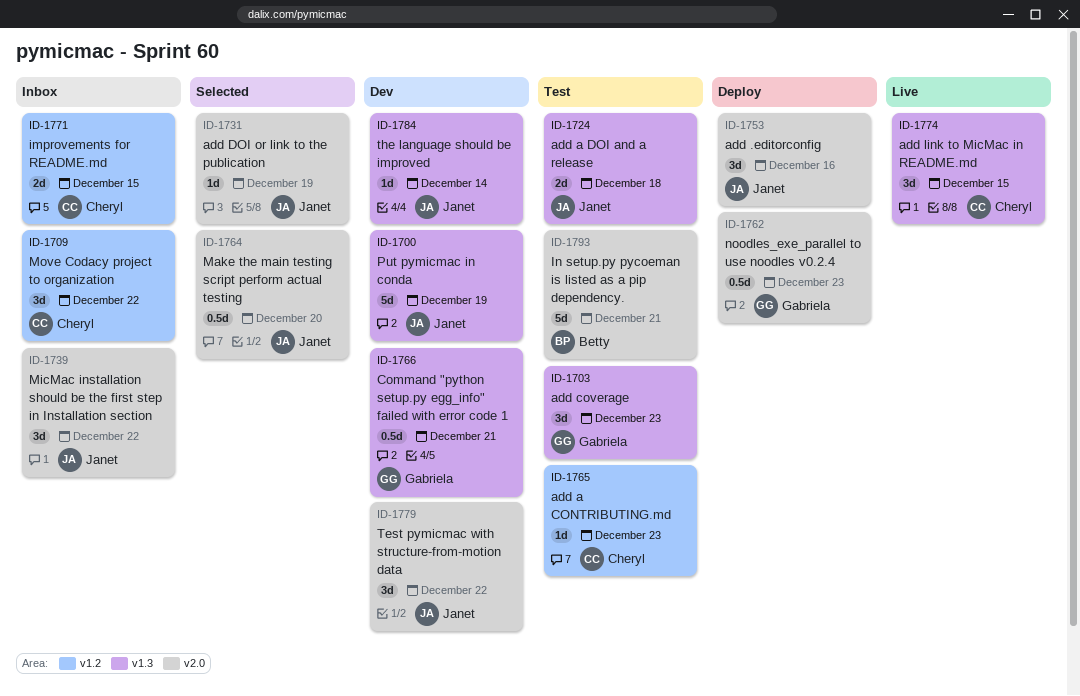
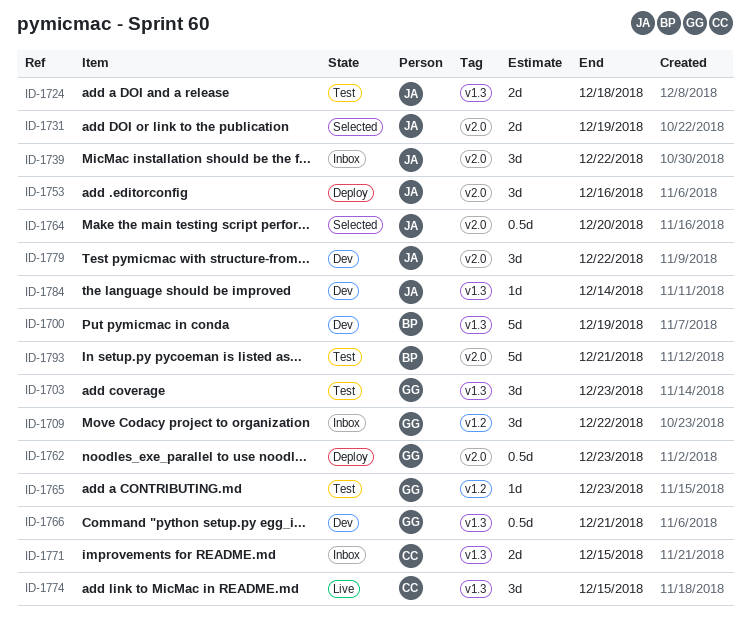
ID-1700, owner: Janet -> Betty
ID-1709, owner: Cheryl -> Gabriela
ID-1731, estimate: 1d -> 2d
ID-1765, owner: Cheryl -> Gabriela
ID-1771, label: v1.2 -> v1.3

